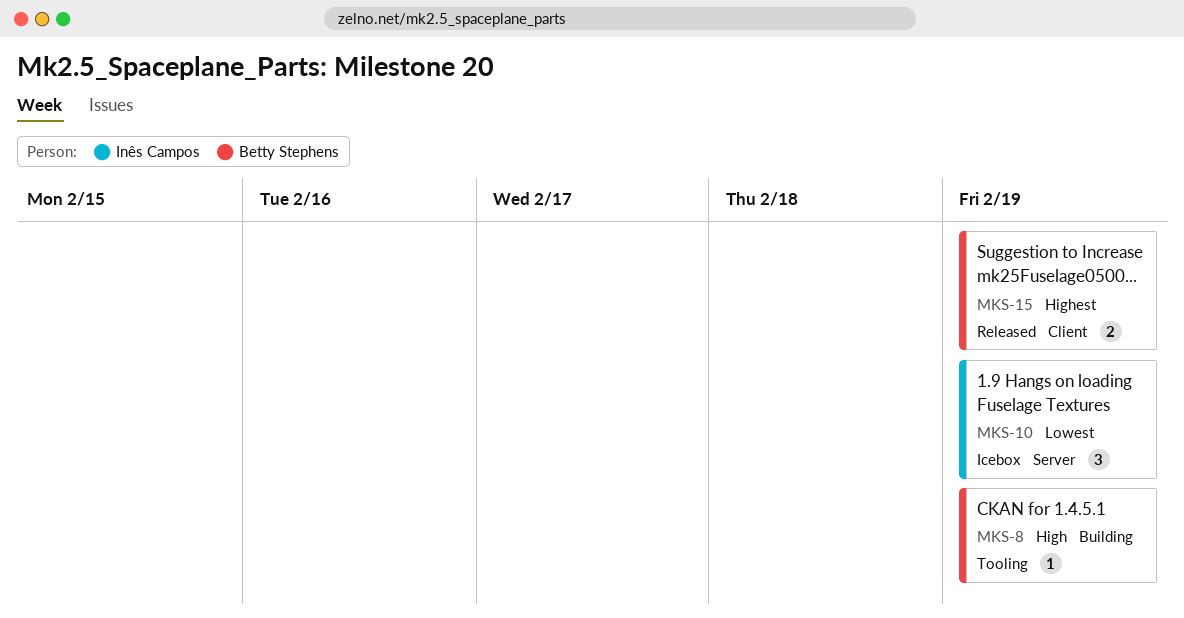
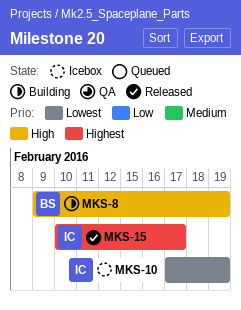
MKS-15, owner: Betty Stephens -> Inês Campos
MKS-15, due: Feb 19 -> Feb 17

